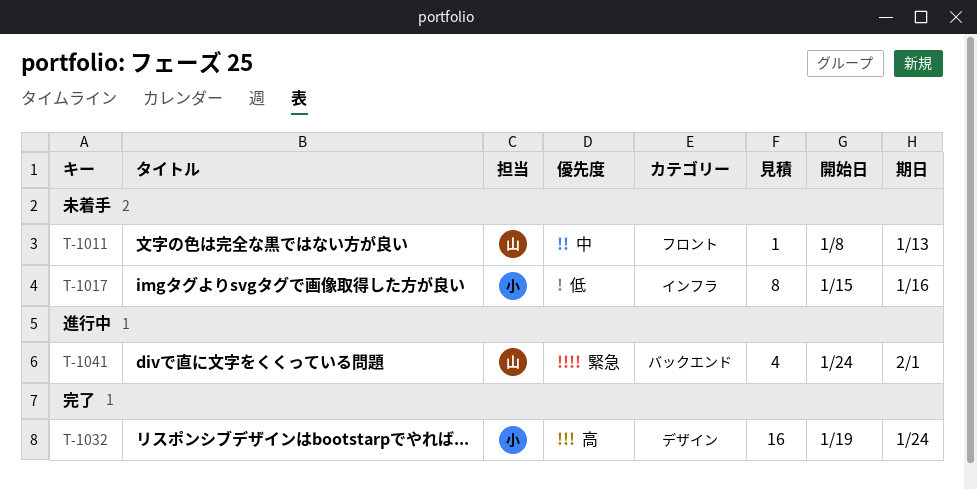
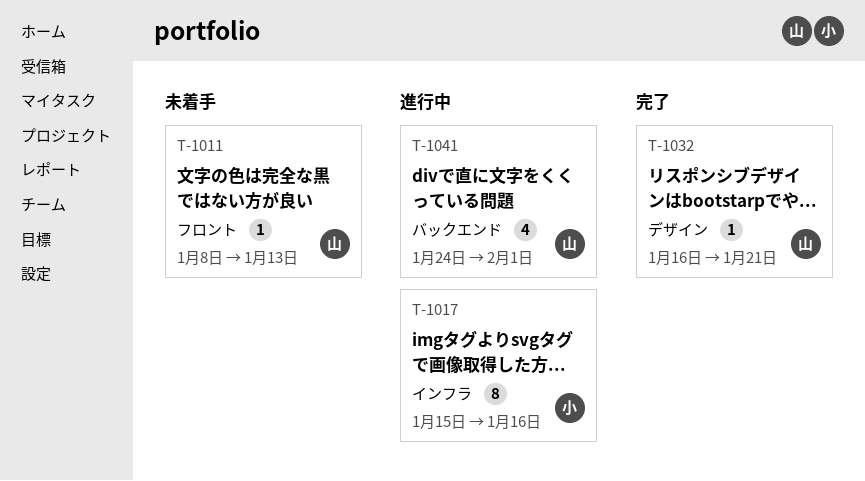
T-1017, status: 未着手 -> 進行中
T-1032, owner: 小 -> 山
T-1032, estimate: 16 -> 1
T-1032, start: Jan 19 -> Jan 16
T-1032, due: Jan 24 -> Jan 21

